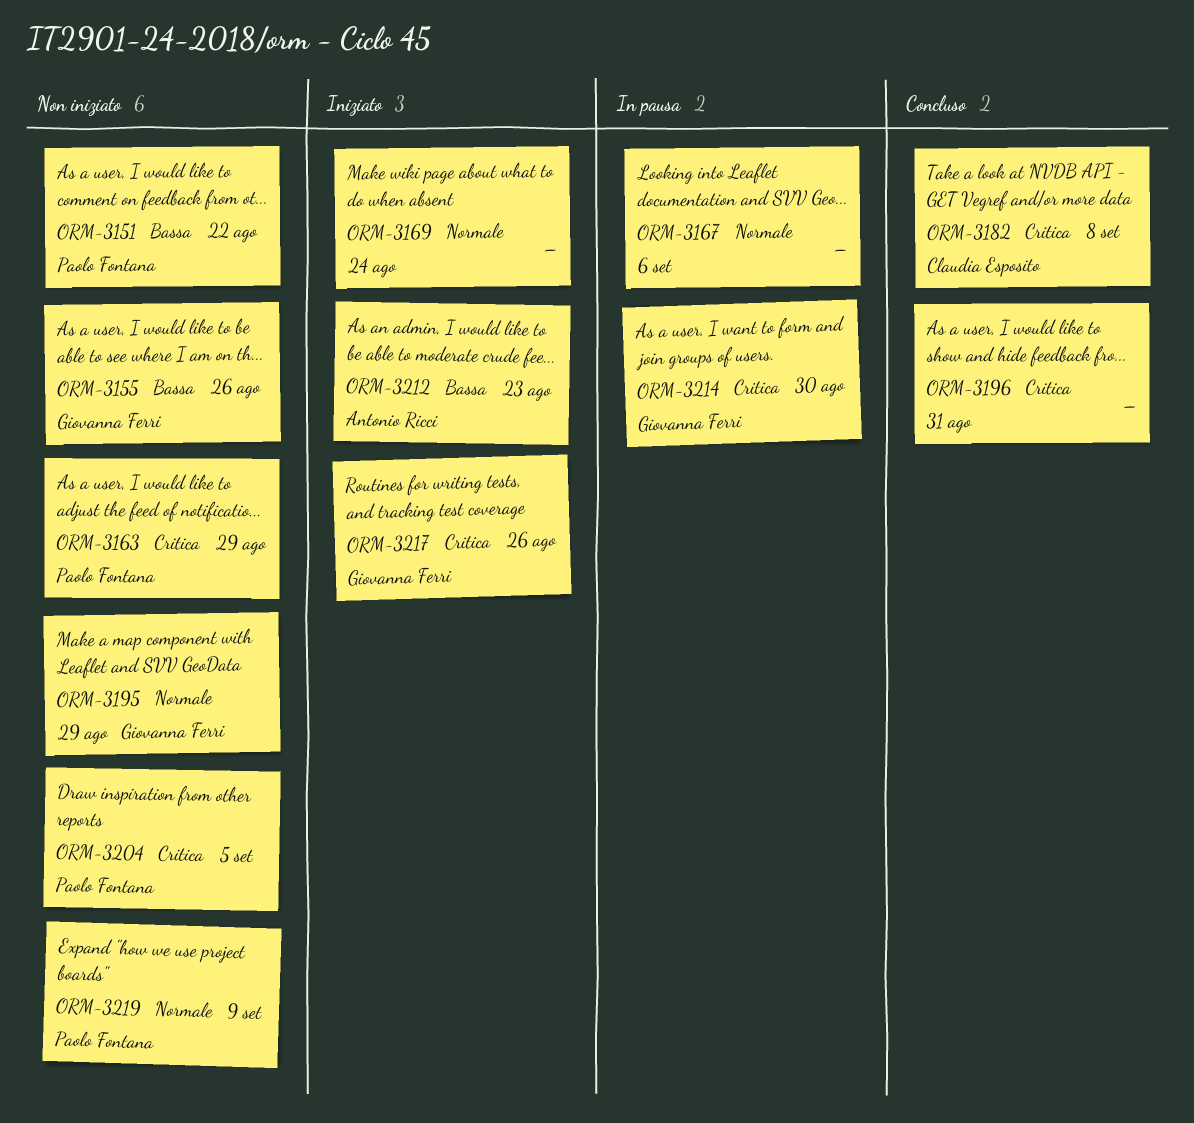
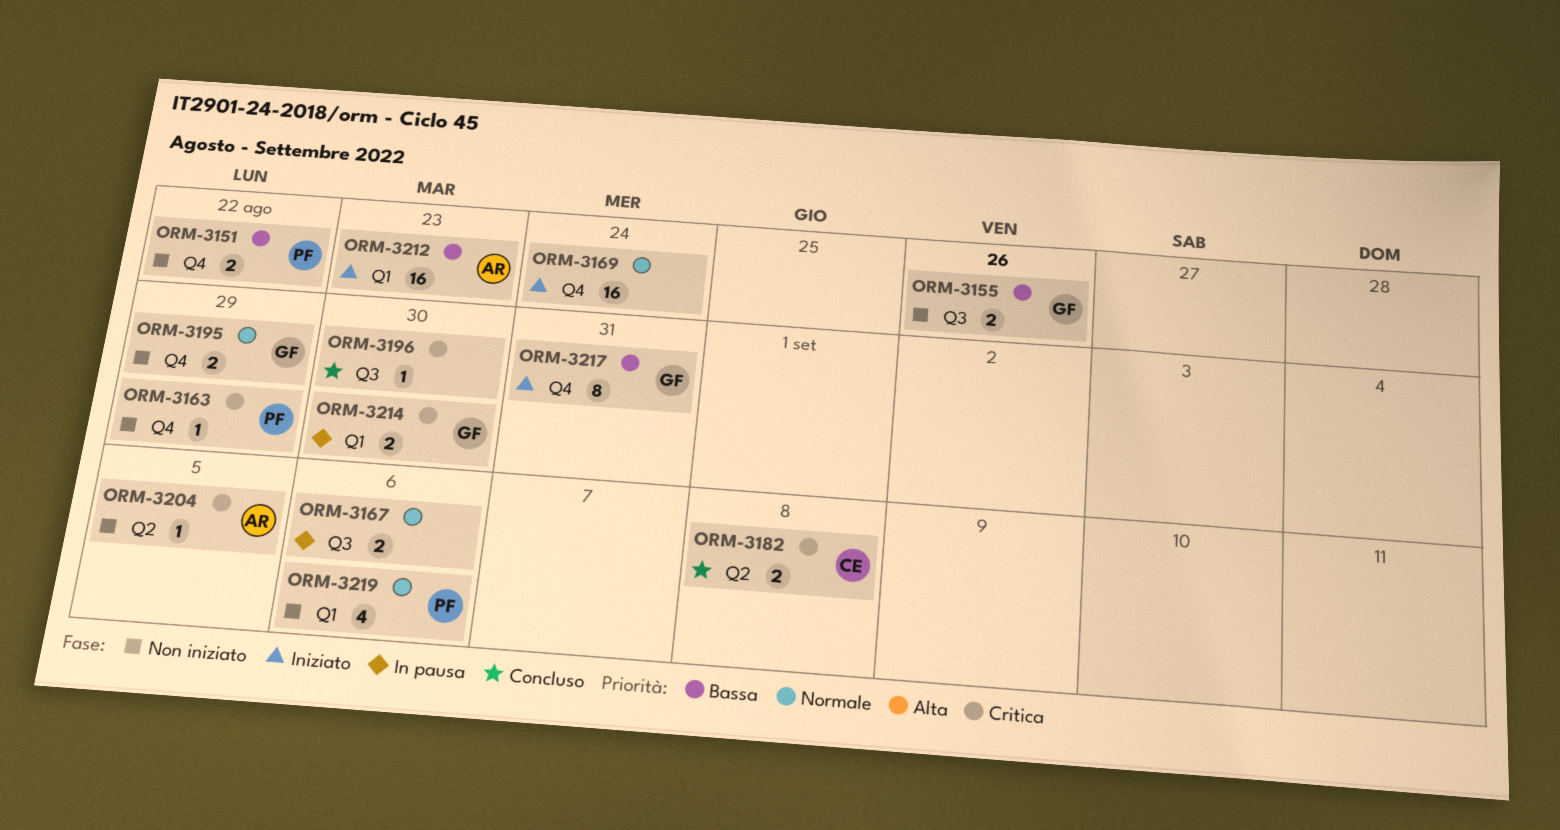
ORM-3196, due: Aug 31 -> Aug 30
ORM-3204, owner: Paolo Fontana -> Antonio Ricci
ORM-3217, priority: Critica -> Bassa
ORM-3217, due: Aug 26 -> Aug 31
ORM-3219, due: Sep 9 -> Sep 6

